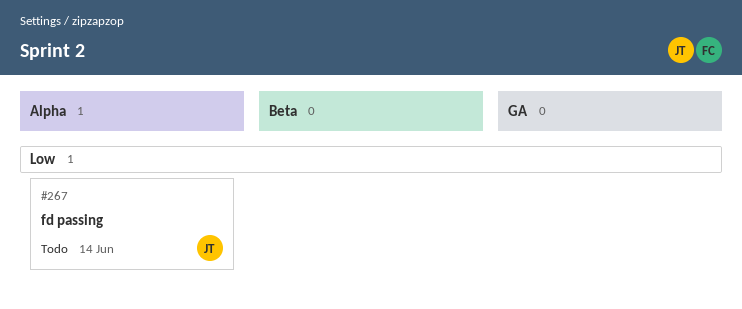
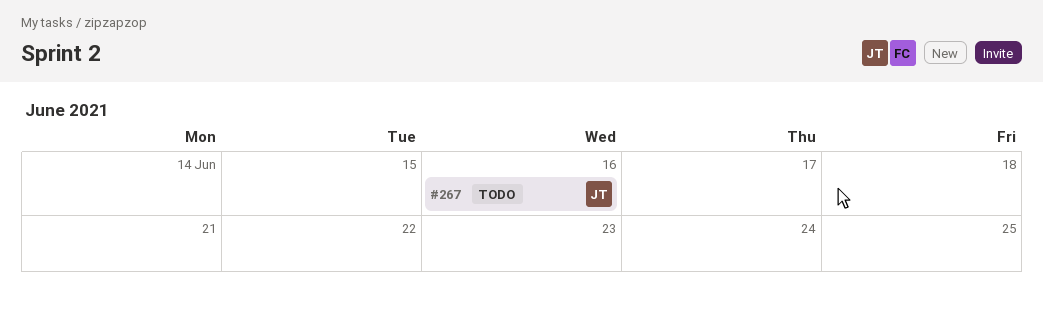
#267, due: Jun 14 -> Jun 16

